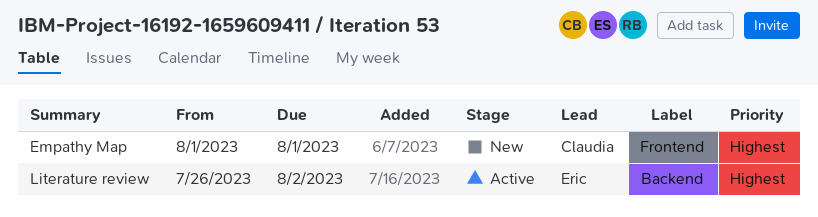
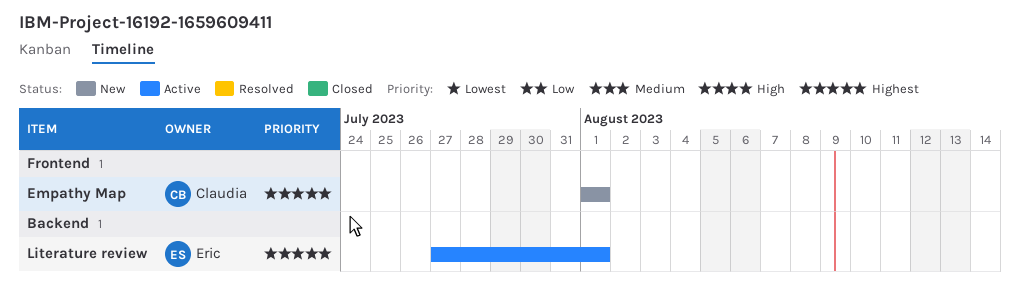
Literature review, start: Jul 26 -> Jul 27
Literature review, due: Aug 2 -> Aug 1

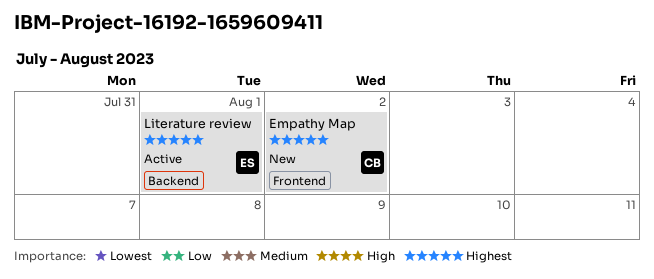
Empathy Map, due: Aug 1 -> Aug 2

